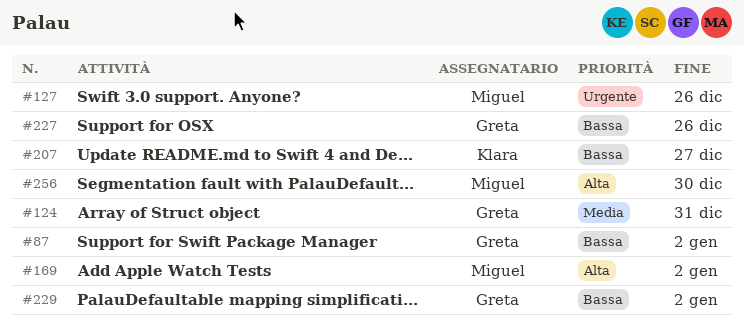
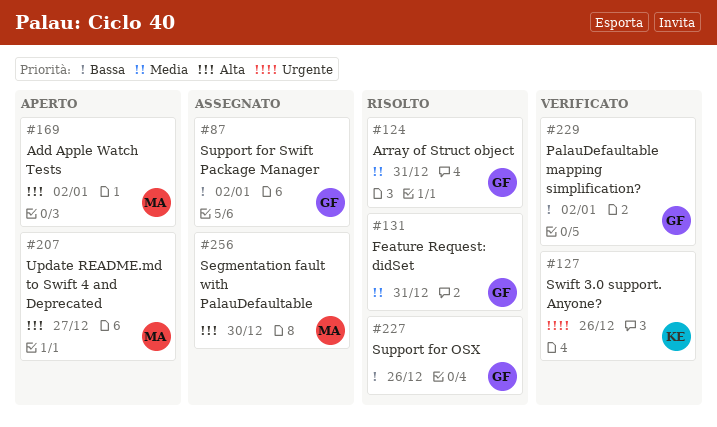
#127, owner: Miguel -> Klara
#131: none -> present
#207, owner: Klara -> Miguel
#207, priority: Bassa -> Alta

